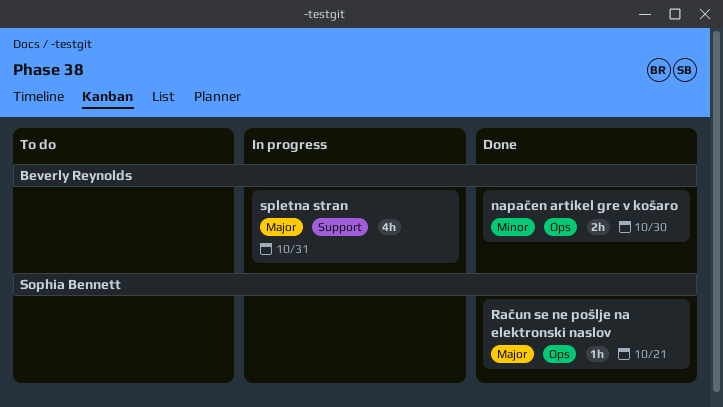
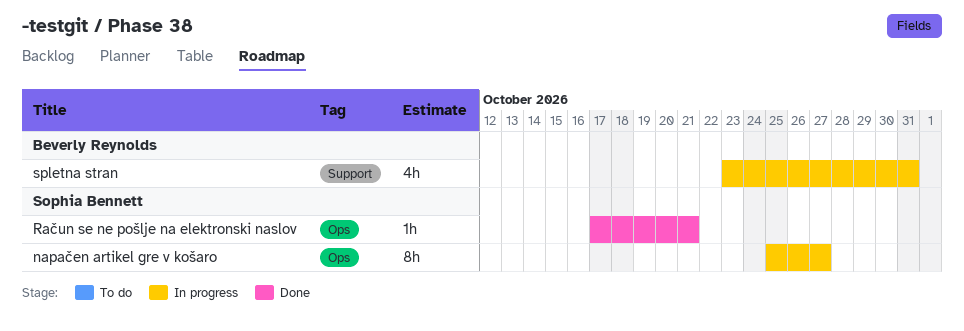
napačen artikel gre v košaro, status: Done -> In progress
napačen artikel gre v košaro, owner: Beverly Reynolds -> Sophia Bennett
napačen artikel gre v košaro, estimate: 2h -> 8h
napačen artikel gre v košaro, due: Oct 30 -> Oct 27

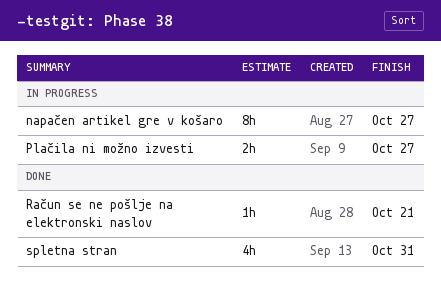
Plačila ni možno izvesti: none -> present
spletna stran, status: In progress -> Done

